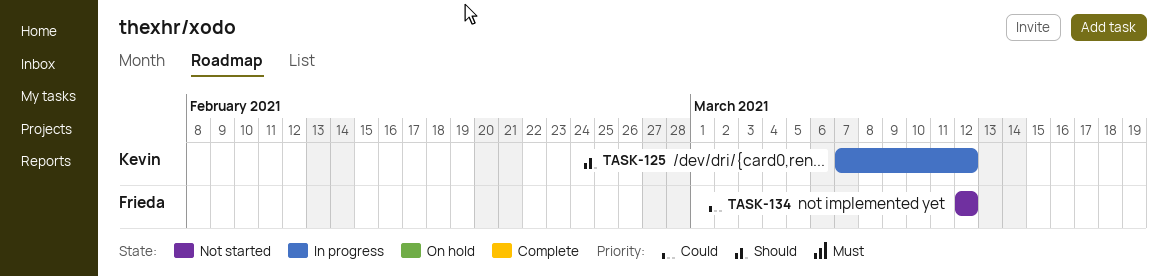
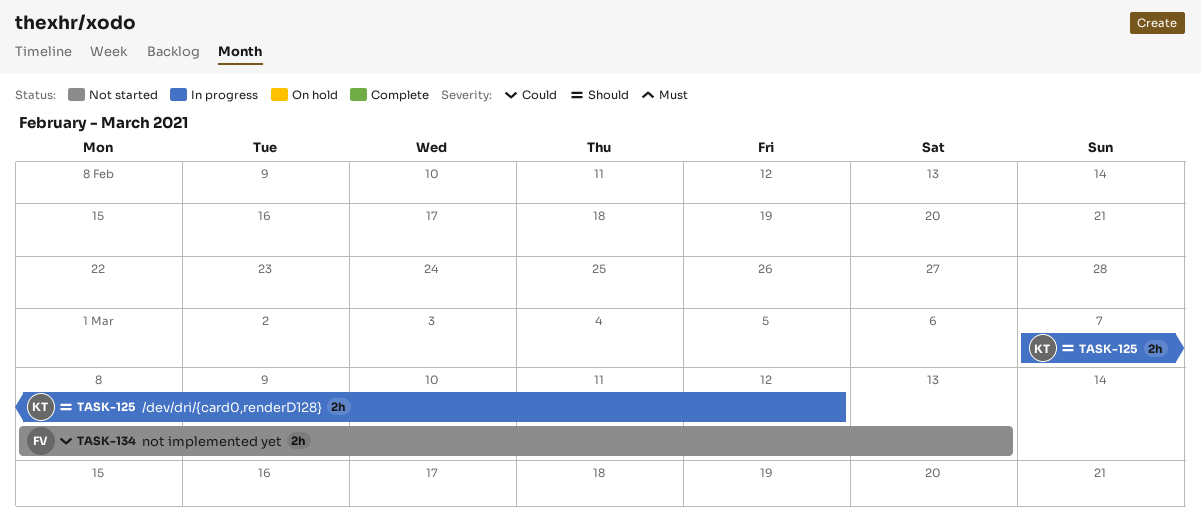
TASK-134, start: Mar 12 -> Mar 8
TASK-134, due: Mar 12 -> Mar 13

